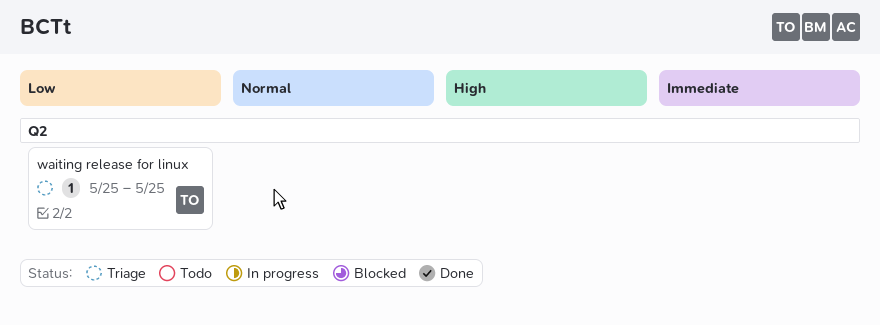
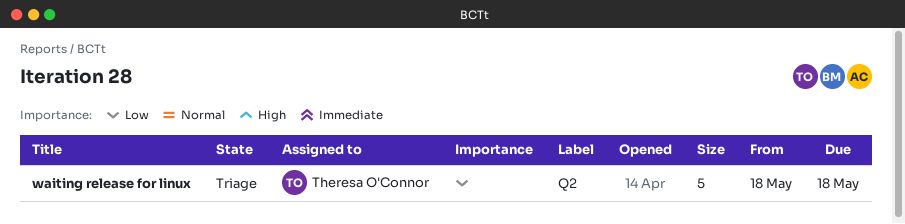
waiting release for linux, estimate: 1 -> 5
waiting release for linux, start: May 25 -> May 18
waiting release for linux, due: May 25 -> May 18

